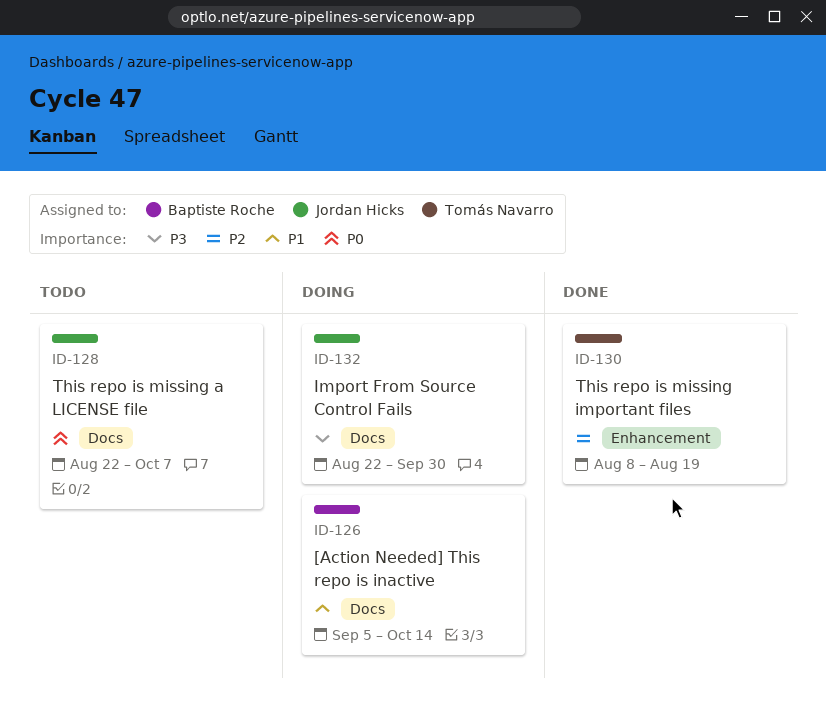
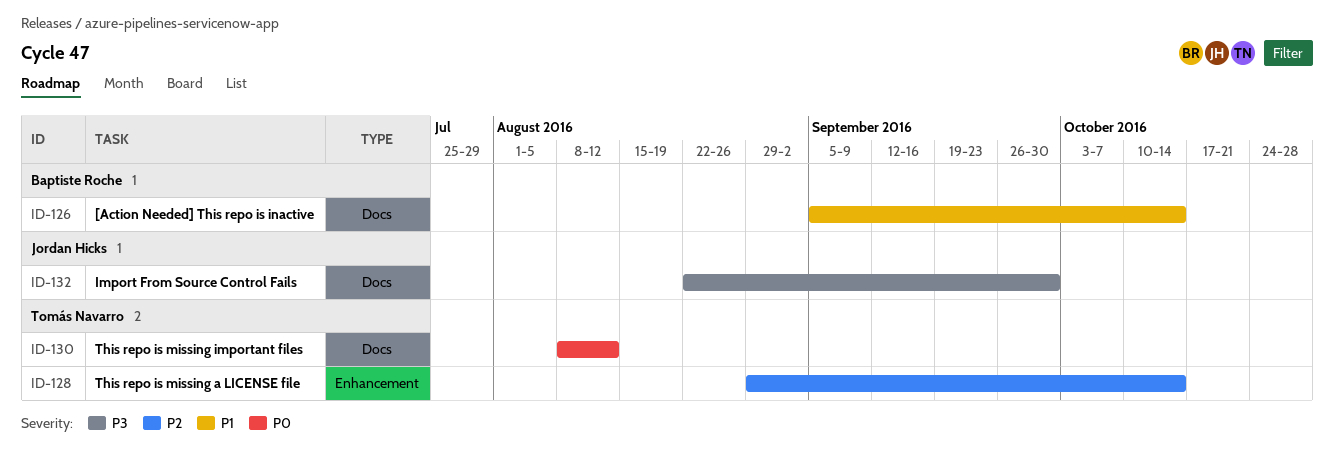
ID-128, owner: Jordan Hicks -> Tomás Navarro
ID-128, priority: P0 -> P2
ID-128, label: Docs -> Enhancement
ID-128, start: Aug 22 -> Aug 29
ID-128, due: Oct 7 -> Oct 14
ID-130, priority: P2 -> P0
ID-130, label: Enhancement -> Docs
ID-130, due: Aug 19 -> Aug 12

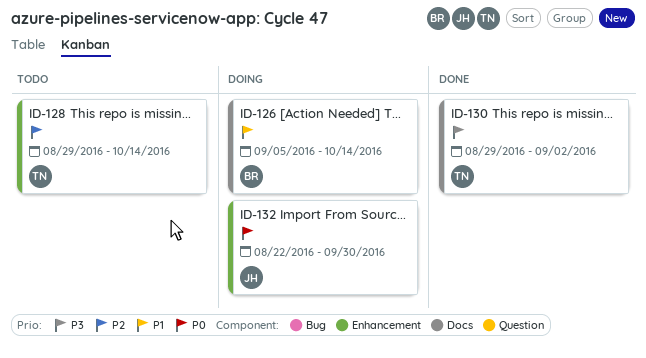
ID-130, priority: P0 -> P3
ID-130, start: Aug 8 -> Aug 29
ID-130, due: Aug 12 -> Sep 2
ID-132, priority: P3 -> P0
ID-132, label: Docs -> Enhancement

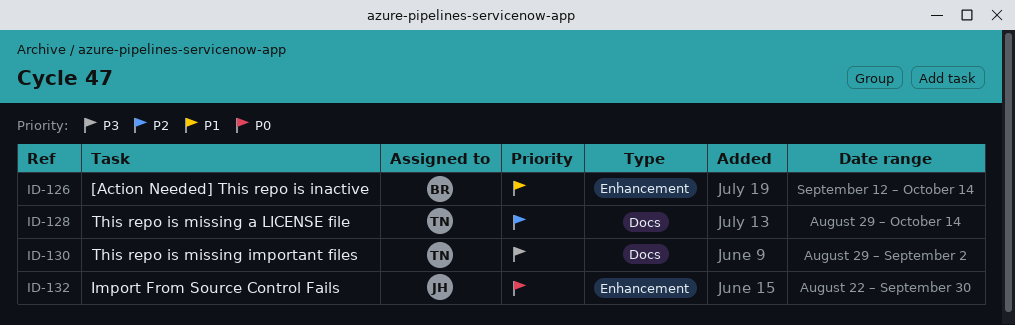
ID-126, label: Docs -> Enhancement
ID-126, start: Sep 5 -> Sep 12
ID-128, label: Enhancement -> Docs

